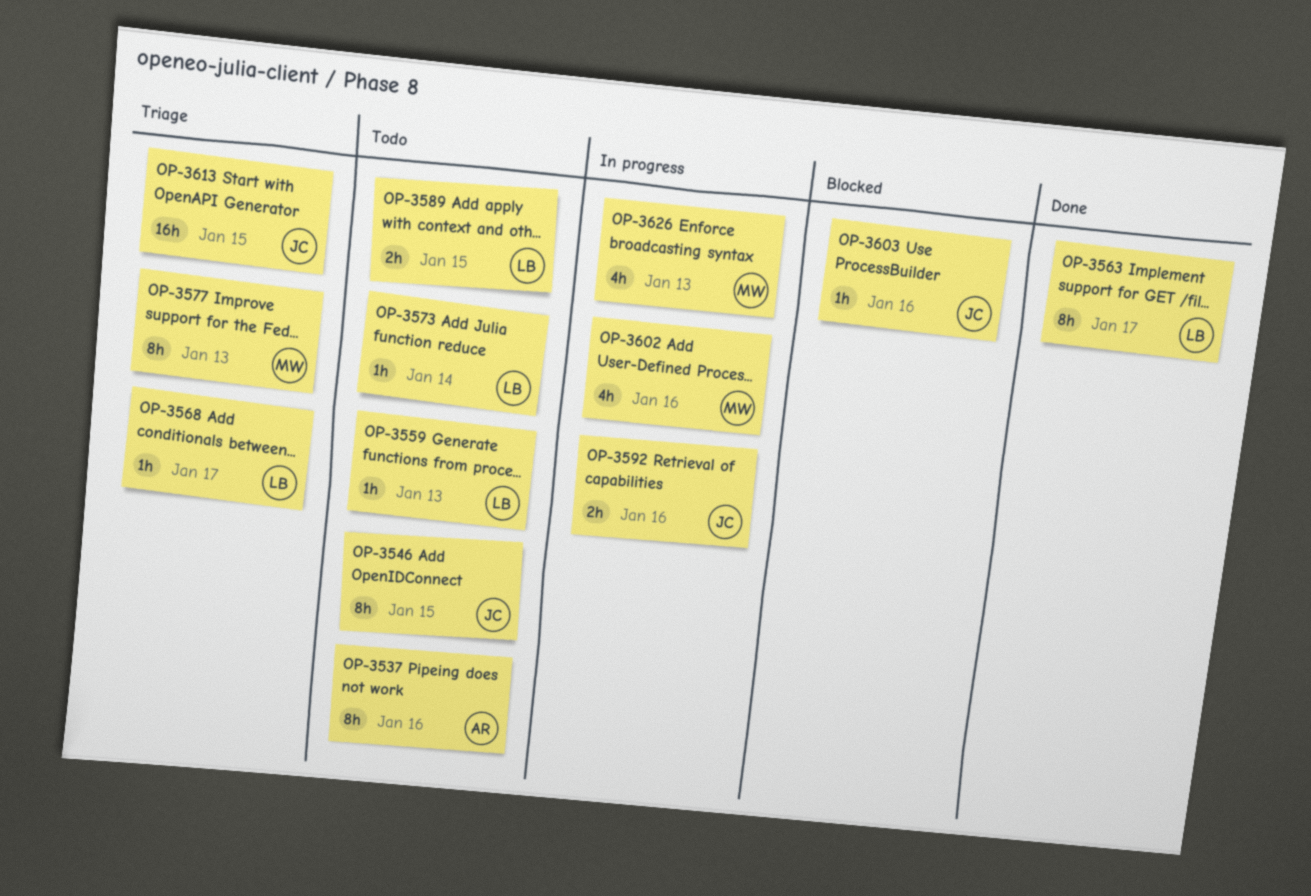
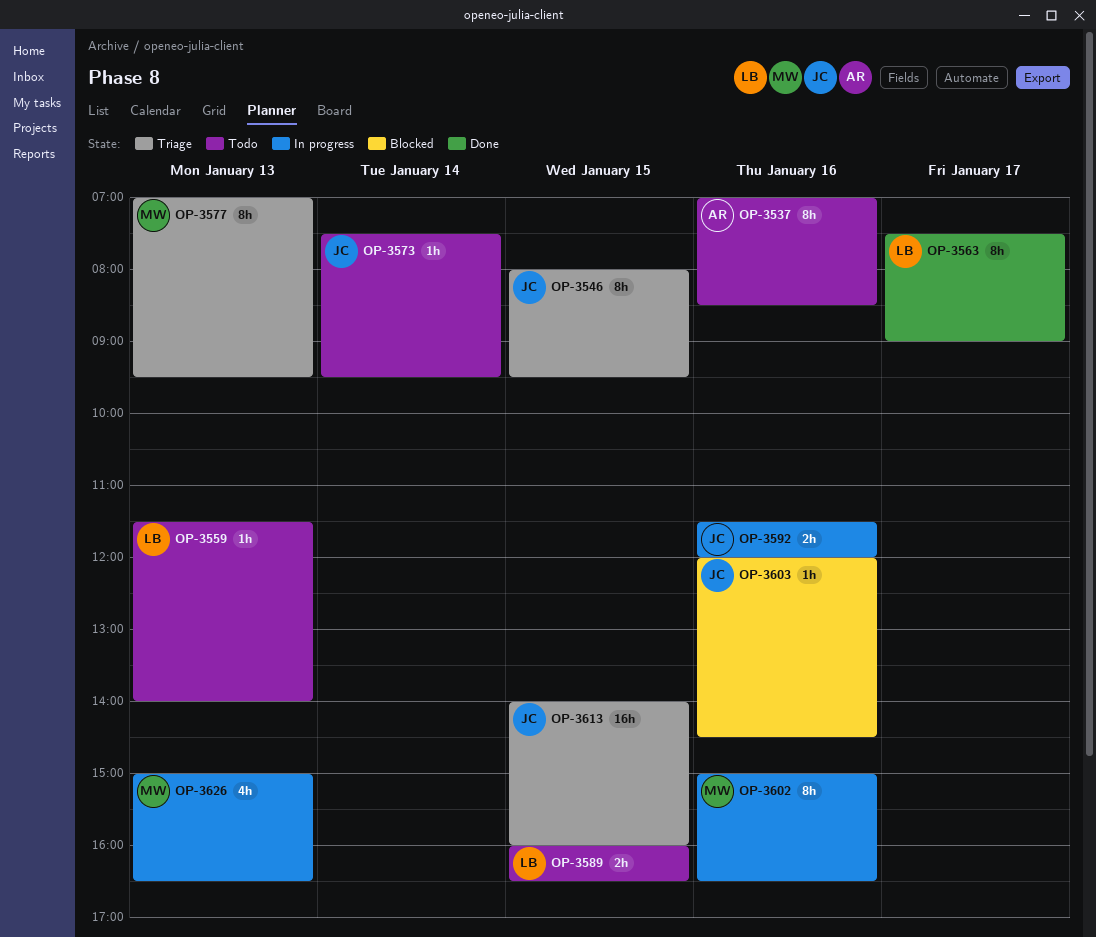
OP-3546, status: Todo -> Triage
OP-3568: present -> none
OP-3573, owner: LB -> JC
OP-3602, estimate: 4h -> 8h

